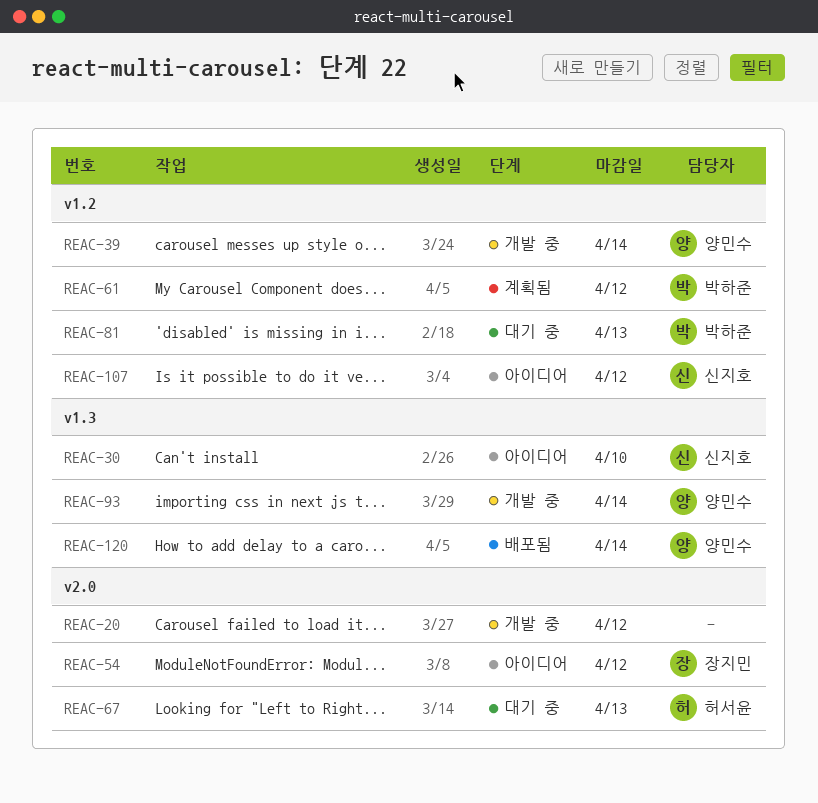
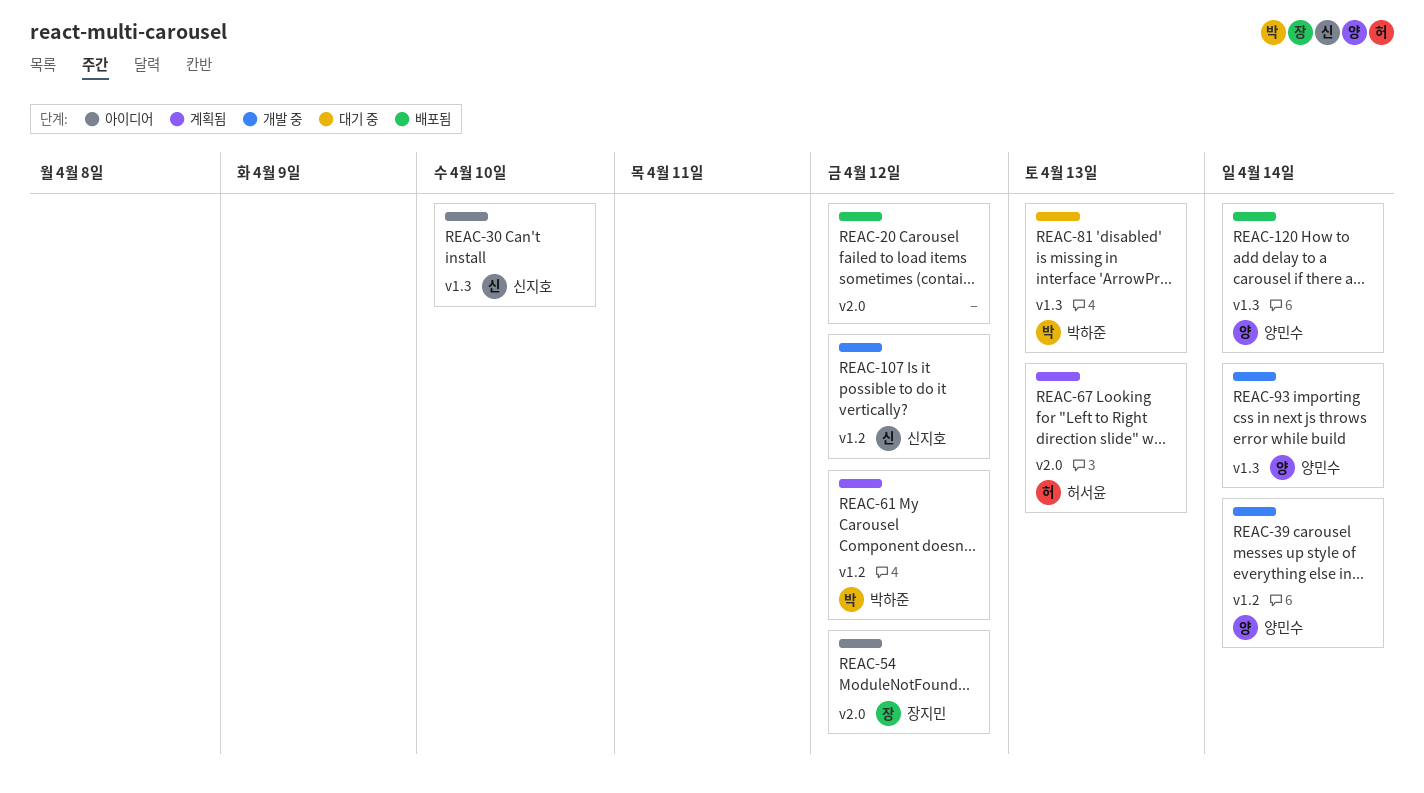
REAC-20, status: 개발 중 -> 배포됨
REAC-67, status: 대기 중 -> 계획됨
REAC-81, label: v1.2 -> v1.3
REAC-107, status: 아이디어 -> 개발 중

